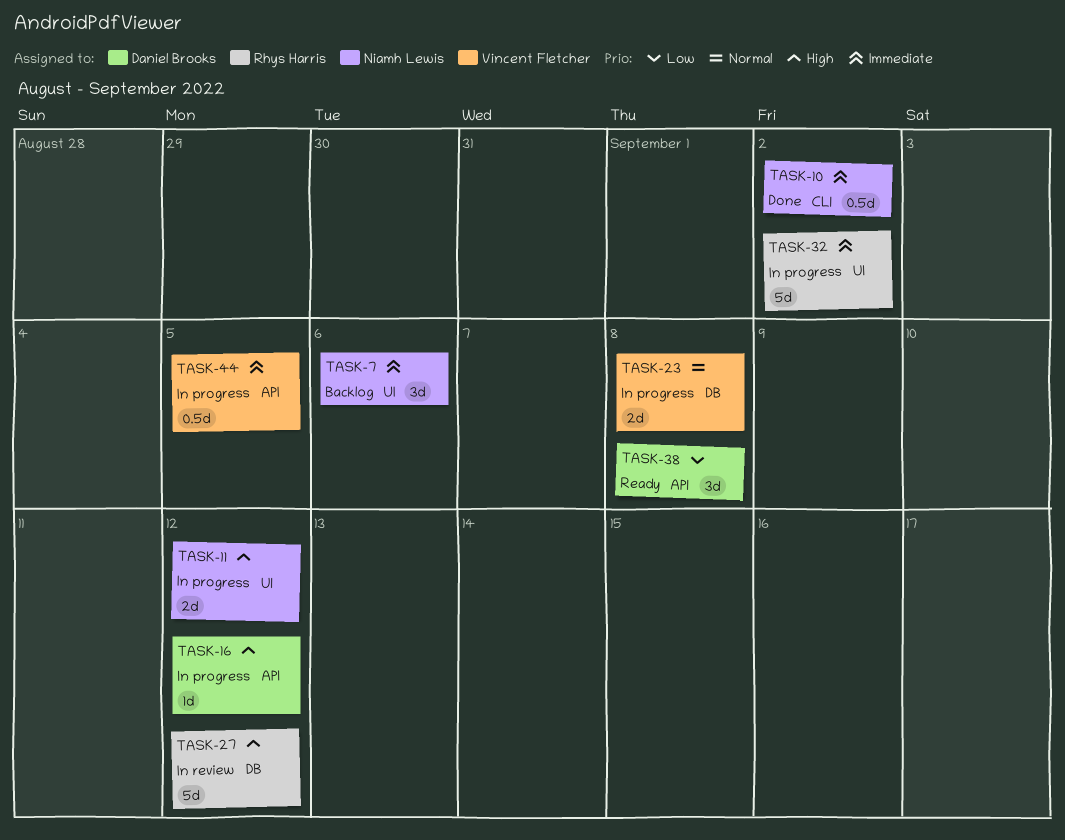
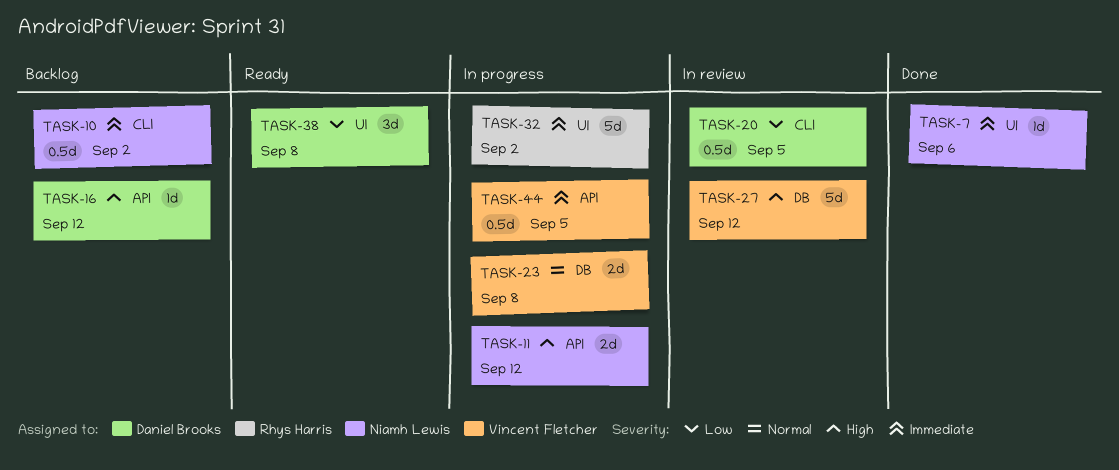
TASK-7, status: Backlog -> Done
TASK-7, estimate: 3d -> 1d
TASK-10, status: Done -> Backlog
TASK-11, label: UI -> API
TASK-16, status: In progress -> Backlog
TASK-20: none -> present
TASK-27, owner: Rhys Harris -> Vincent Fletcher
TASK-38, label: API -> UI

